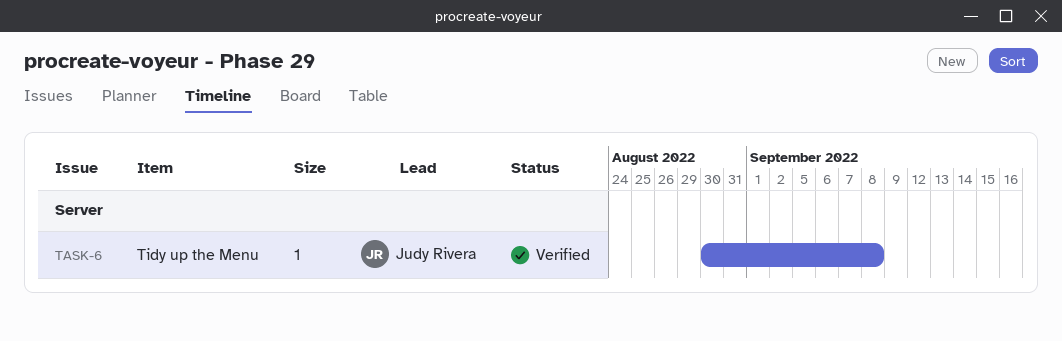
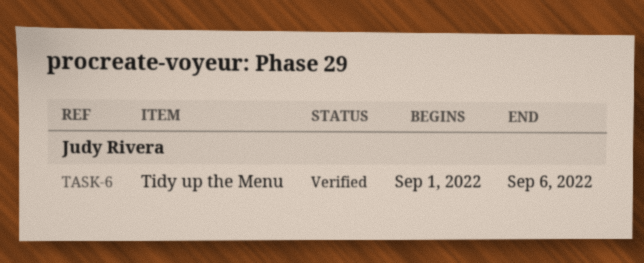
TASK-6, start: Aug 30 -> Sep 1
TASK-6, due: Sep 8 -> Sep 6

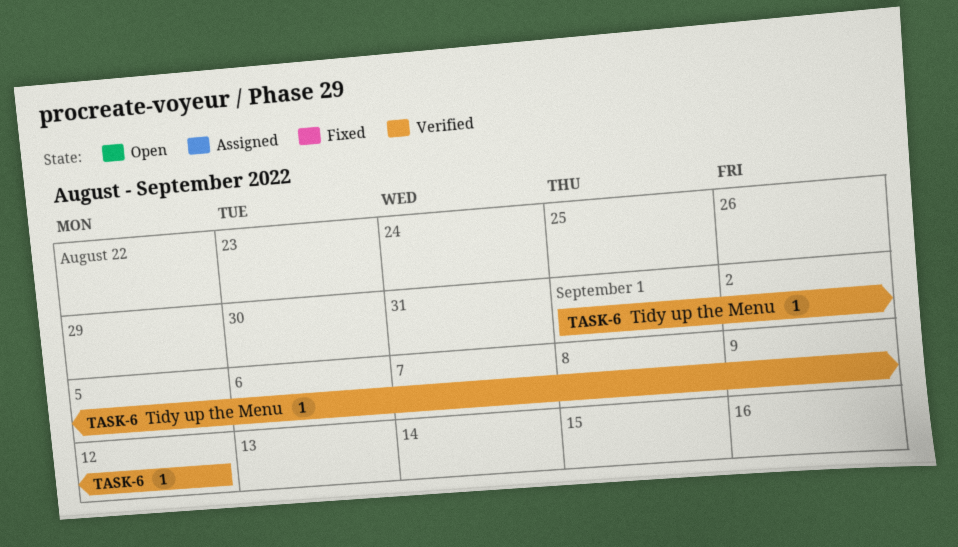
TASK-6, due: Sep 6 -> Sep 12

